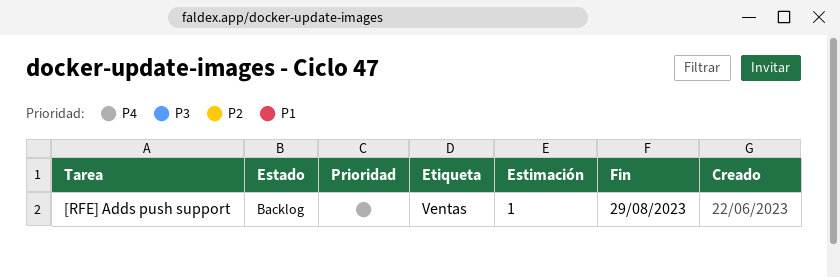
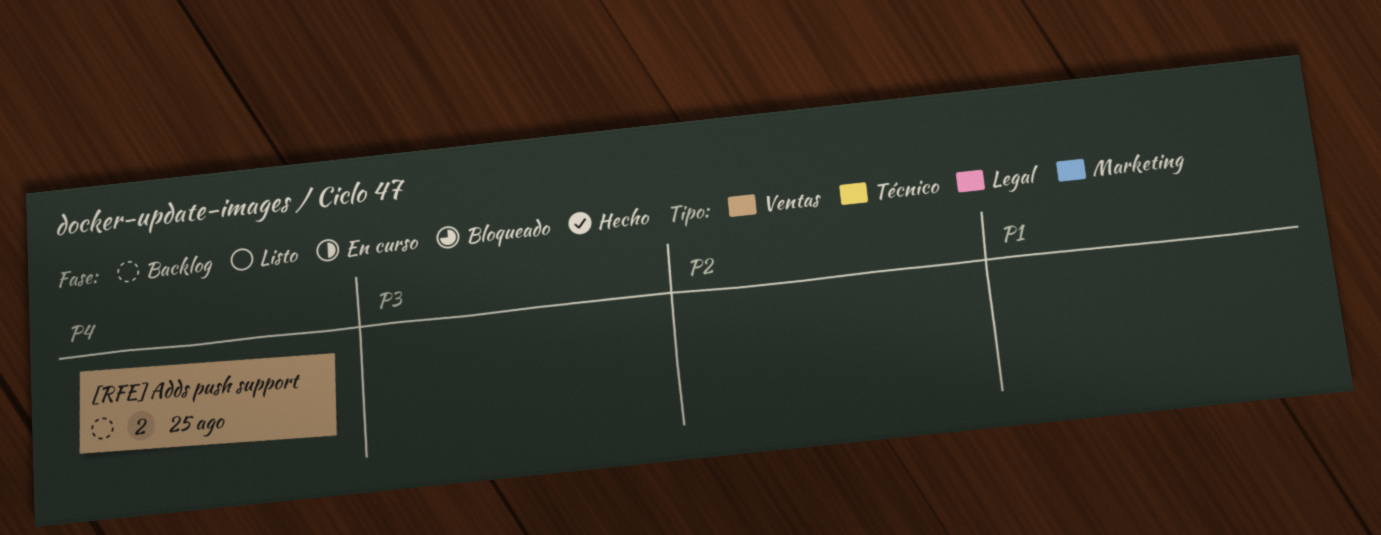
[RFE] Adds push support, estimate: 1 -> 2
[RFE] Adds push support, due: Aug 29 -> Aug 25

